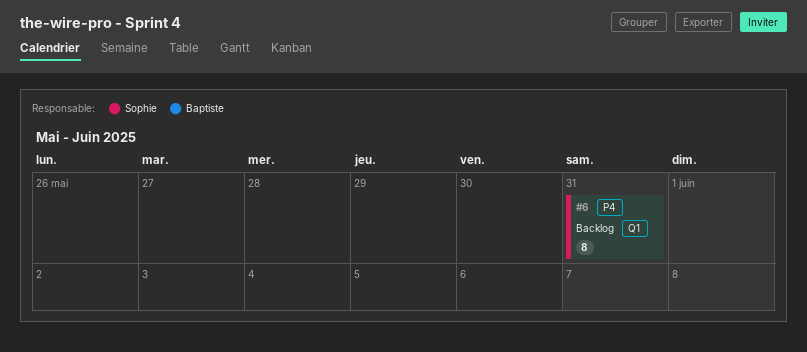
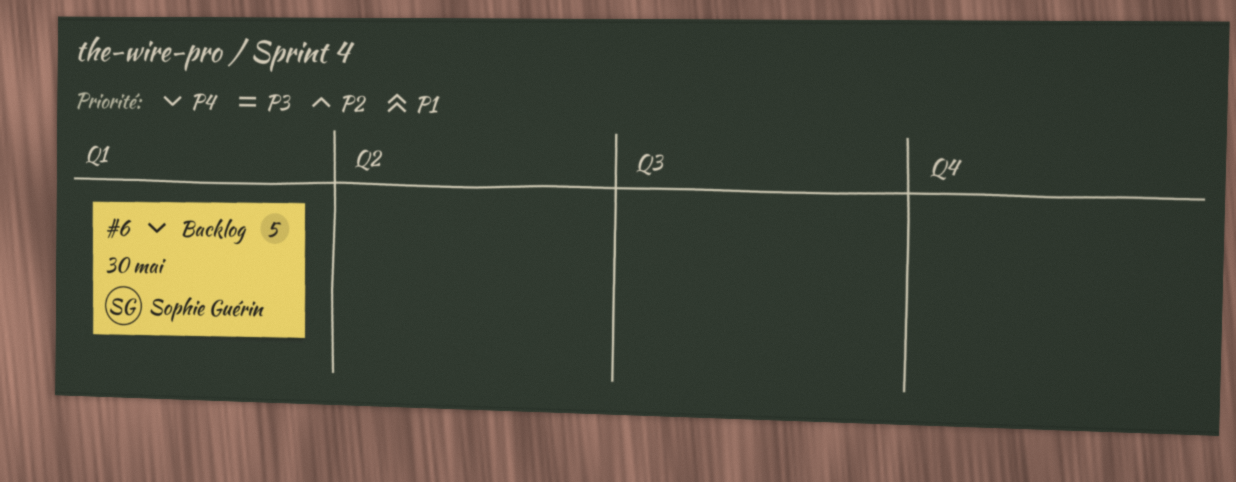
#6, estimate: 8 -> 5
#6, due: May 31 -> May 30

